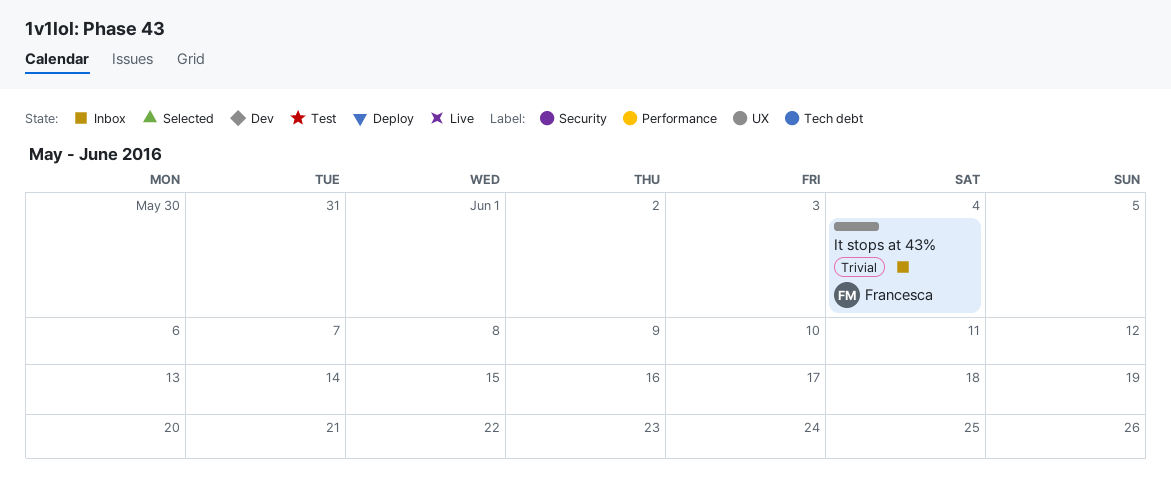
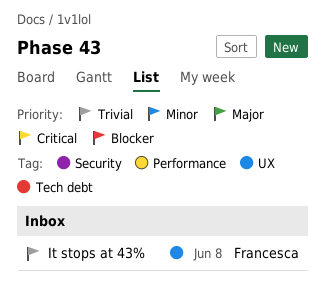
It stops at 43%, due: Jun 4 -> Jun 8

